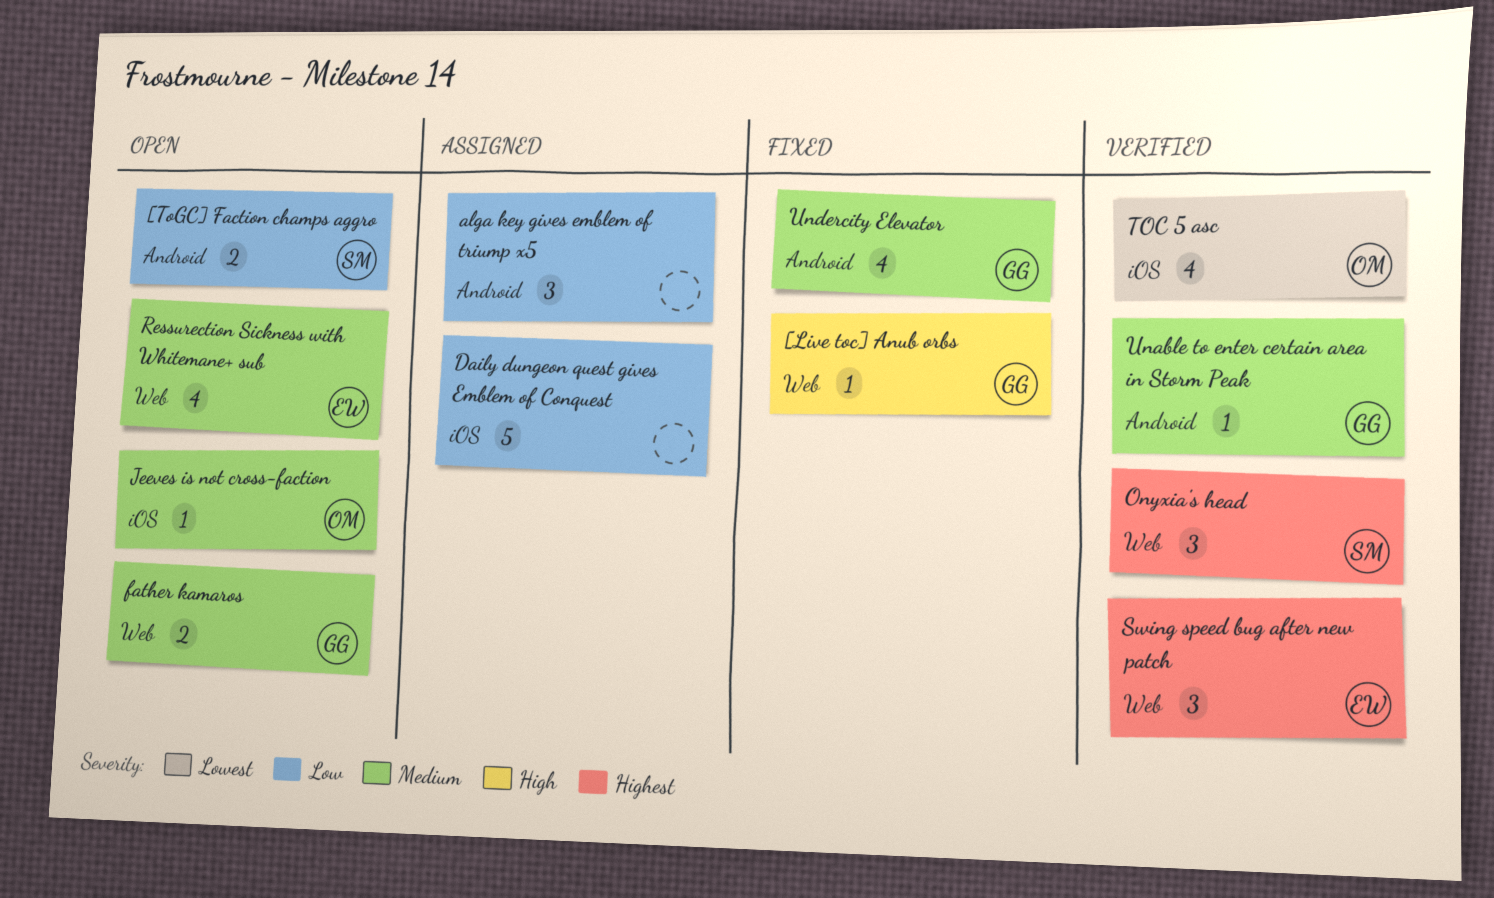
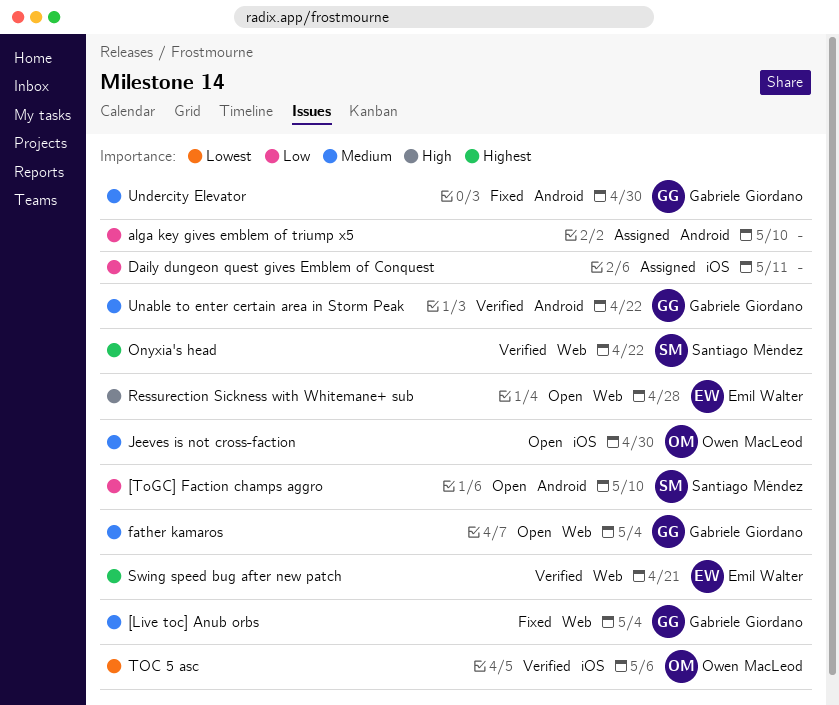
[Live toc] Anub orbs, priority: High -> Medium
Ressurection Sickness with Whitemane+ sub, priority: Medium -> High

